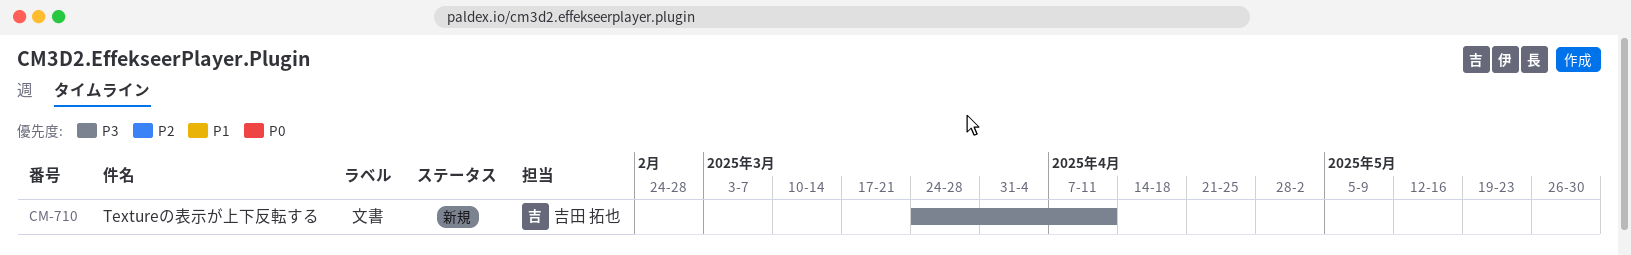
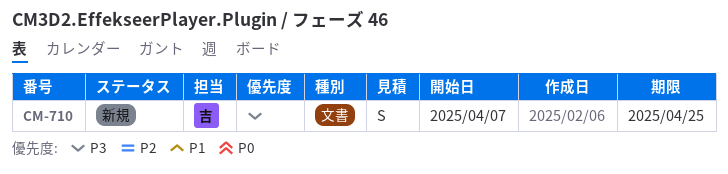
CM-710, start: Mar 24 -> Apr 7
CM-710, due: Apr 11 -> Apr 25

